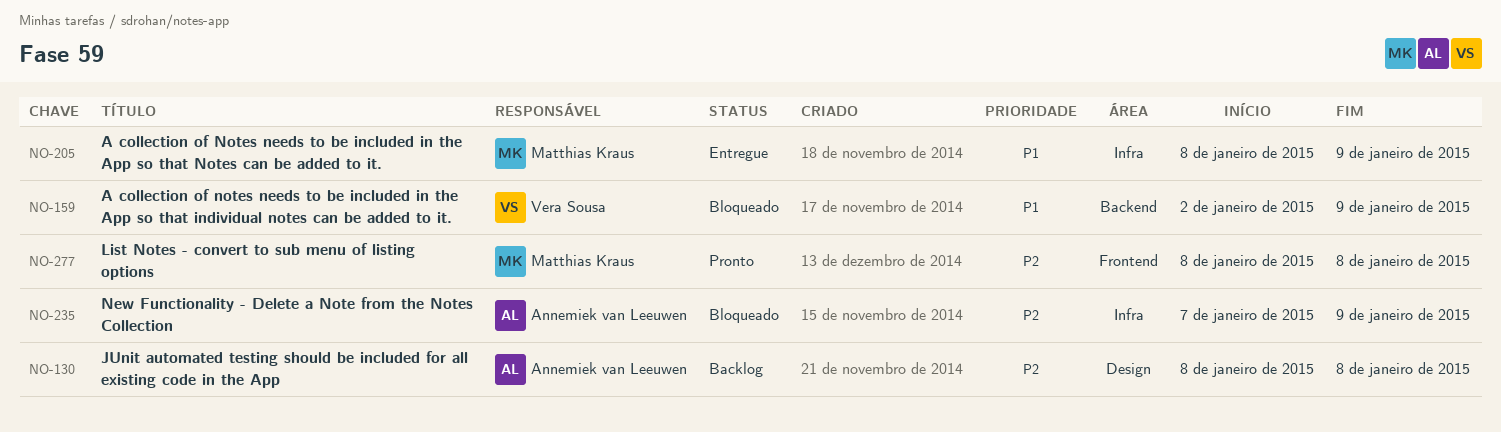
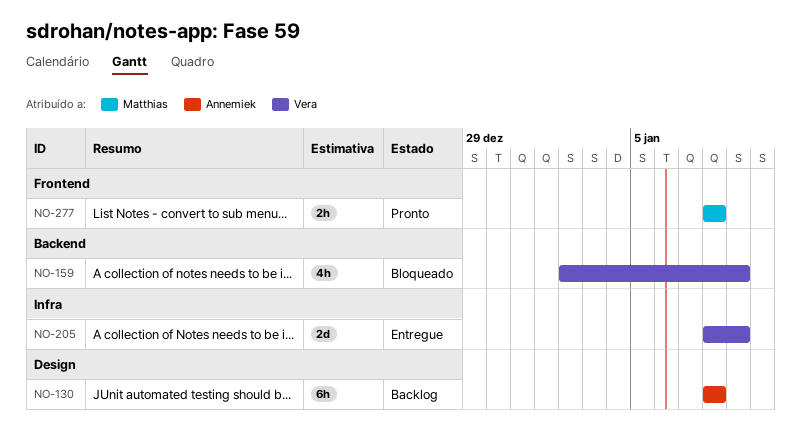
NO-205, owner: Matthias Kraus -> Vera Sousa
NO-235: present -> none

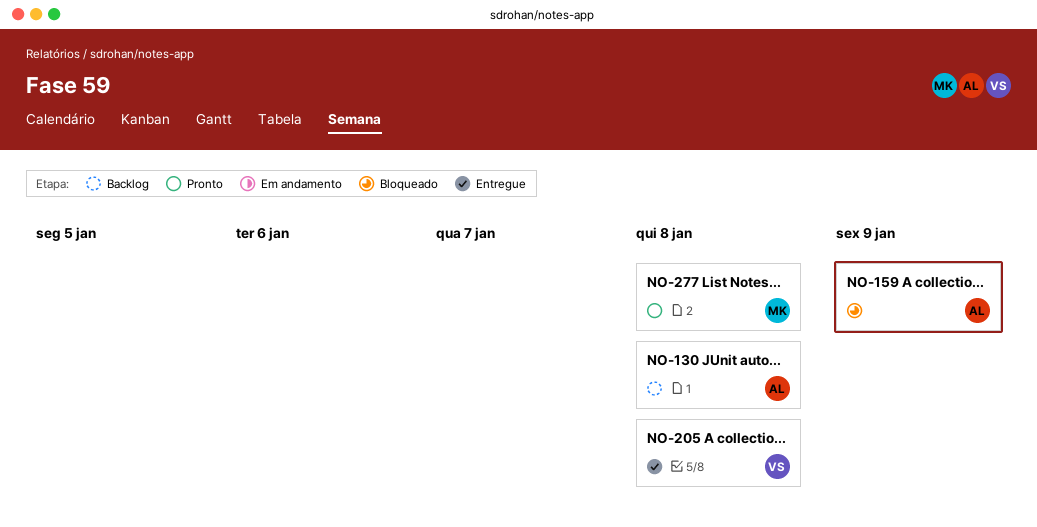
NO-159, owner: Vera -> Annemiek
NO-205, due: Jan 9 -> Jan 8

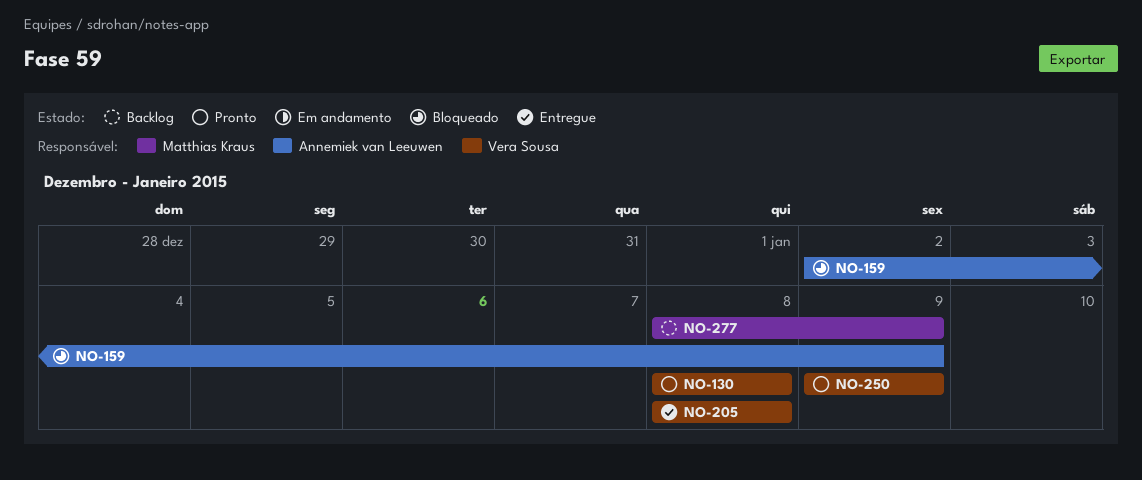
NO-130, status: Backlog -> Pronto
NO-130, owner: Annemiek van Leeuwen -> Vera Sousa
NO-250: none -> present
NO-277, status: Pronto -> Backlog
NO-277, due: Jan 8 -> Jan 9

